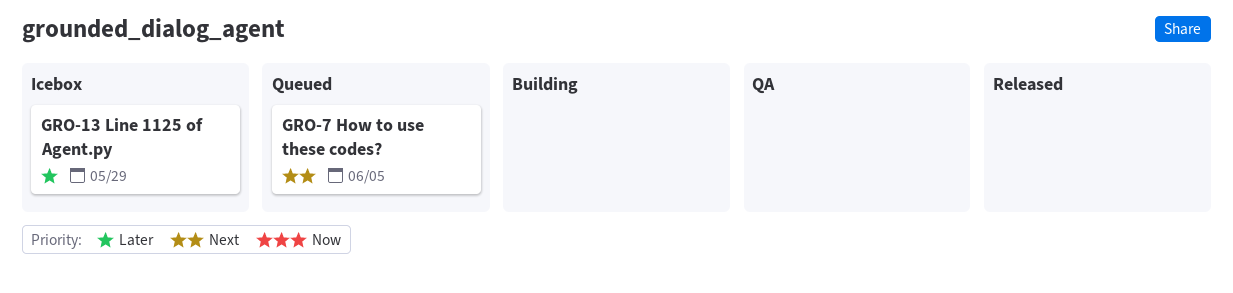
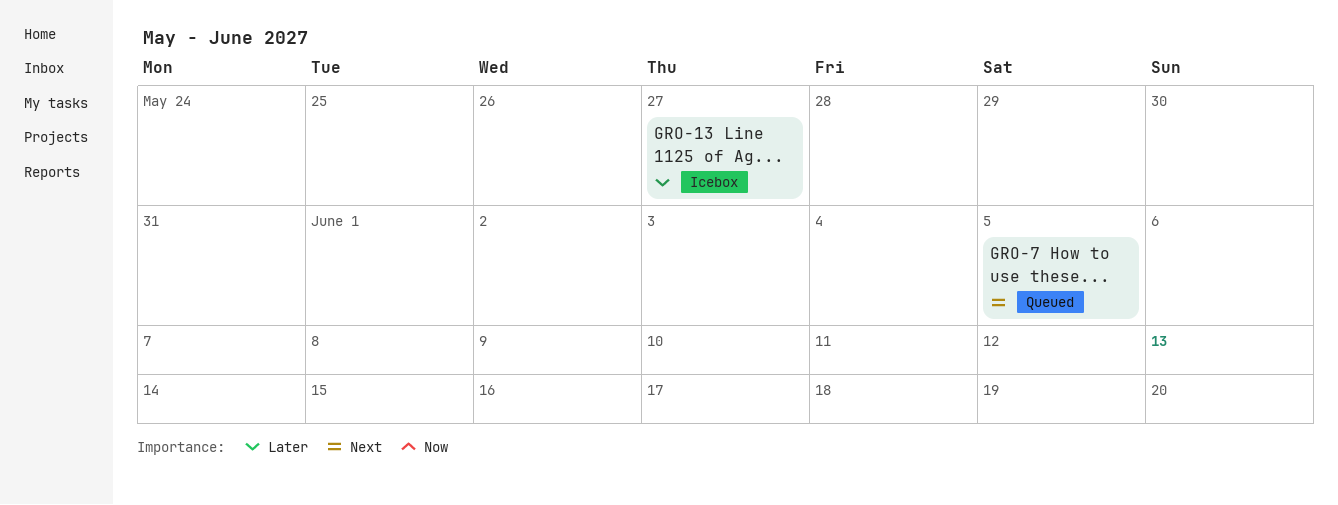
GRO-13, due: May 29 -> May 27

